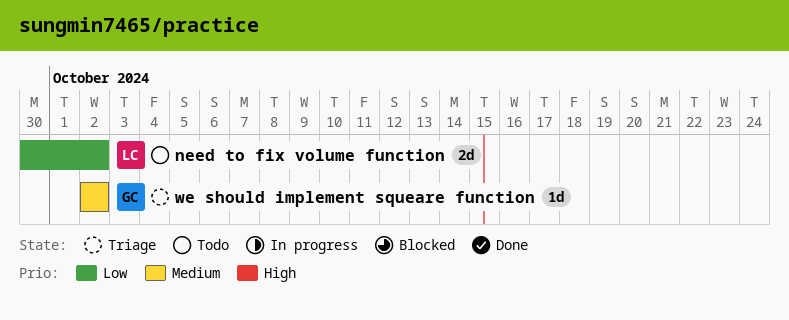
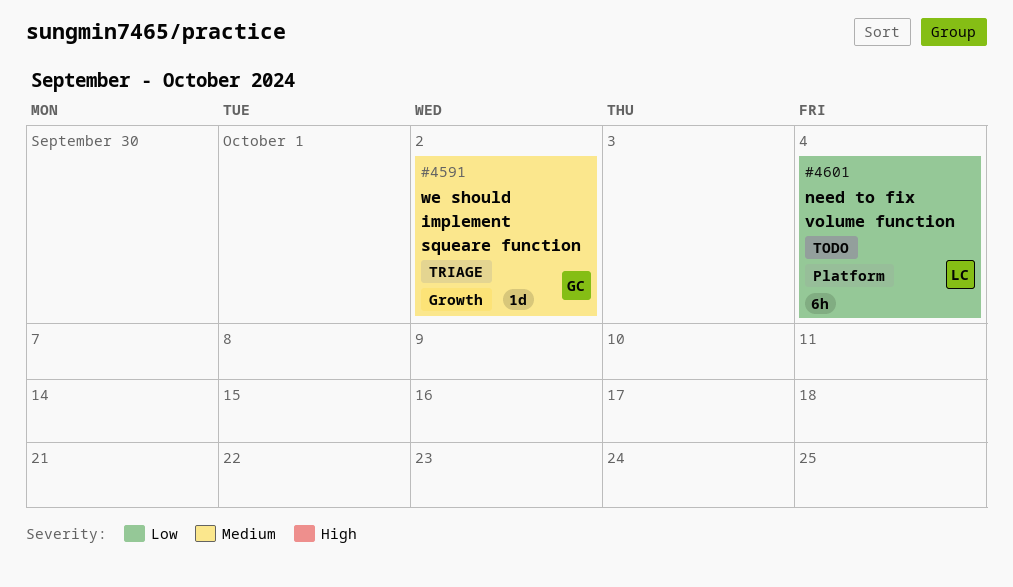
need to fix volume function, estimate: 2d -> 6h
need to fix volume function, due: Oct 2 -> Oct 4

